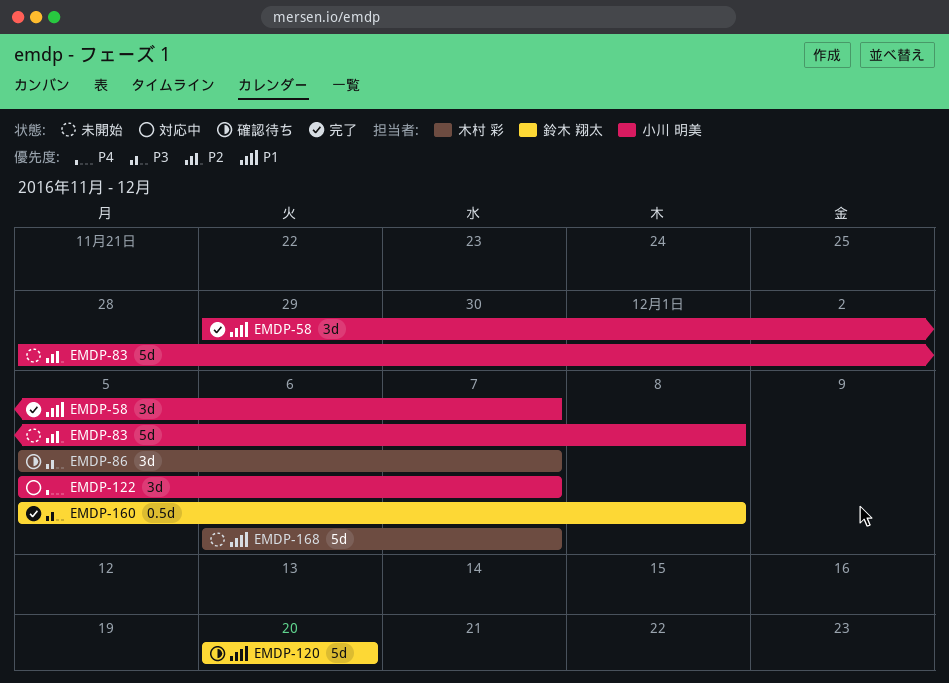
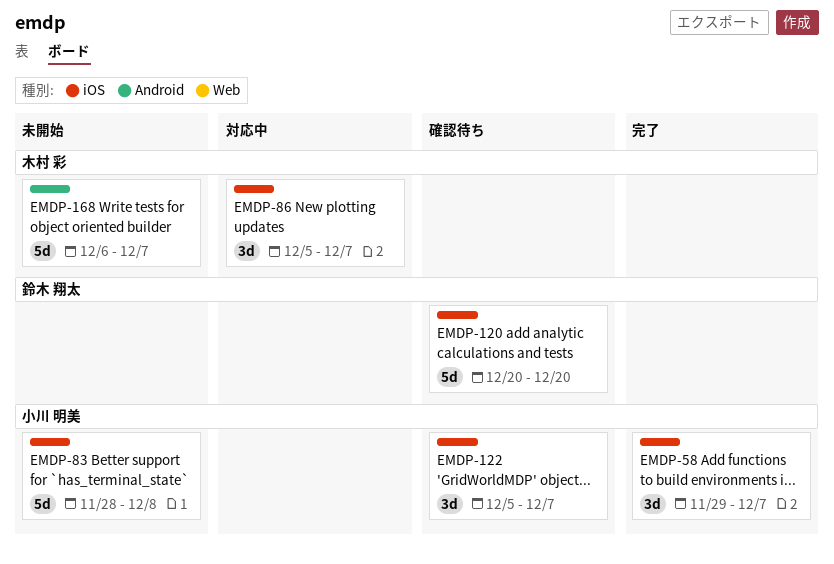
EMDP-86, status: 確認待ち -> 対応中
EMDP-122, status: 対応中 -> 確認待ち
EMDP-160: present -> none

